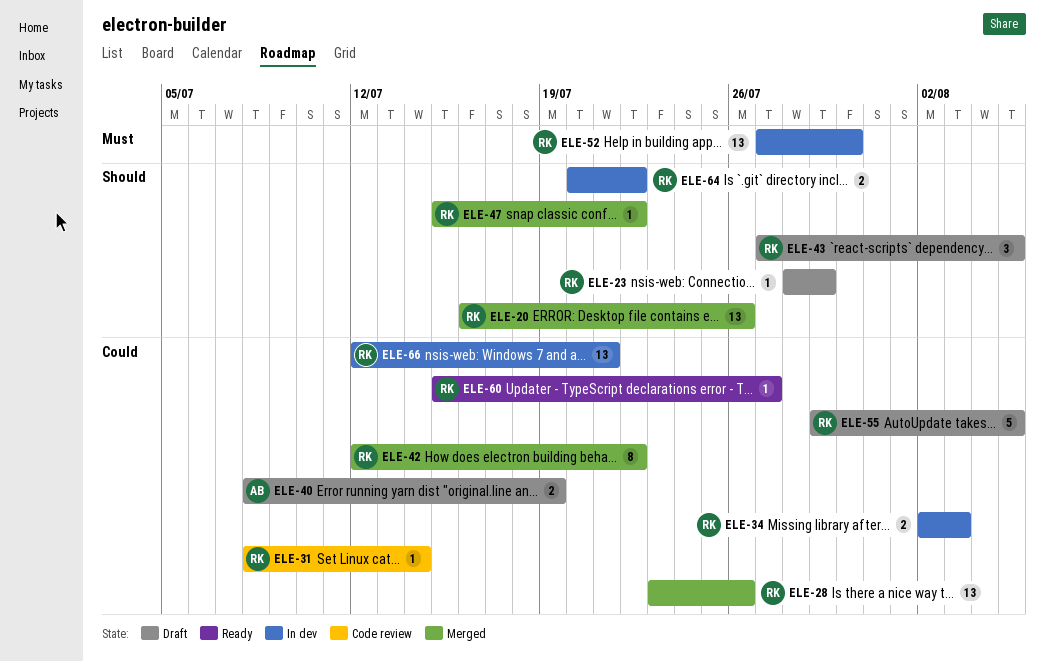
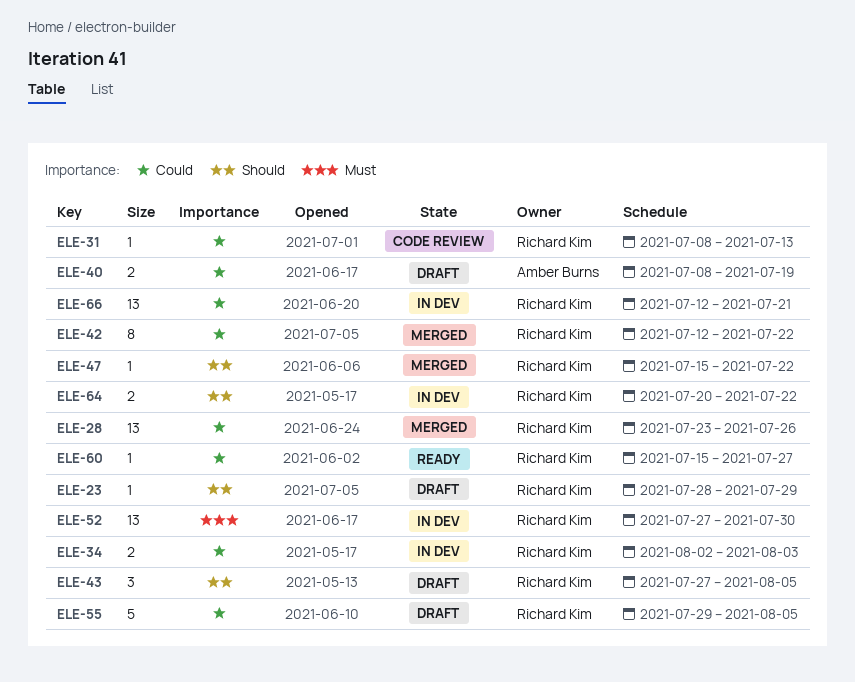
ELE-20: present -> none
ELE-31, due: Jul 14 -> Jul 13

